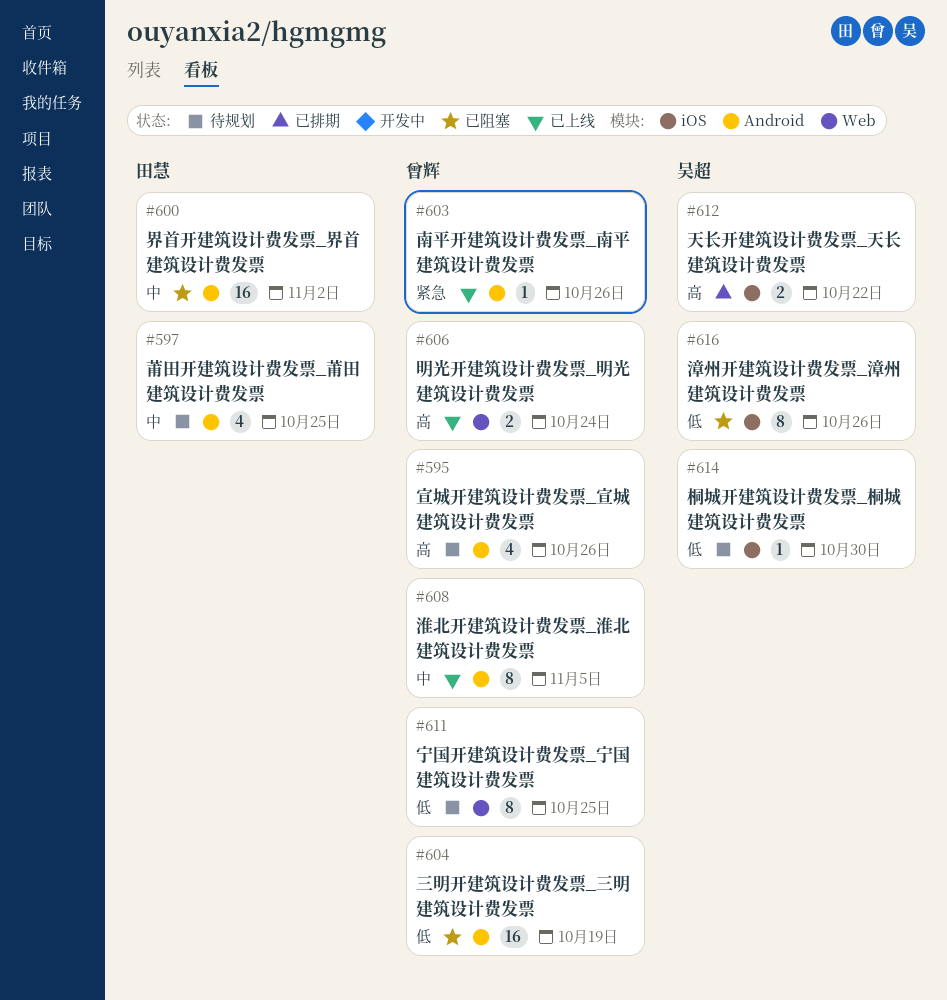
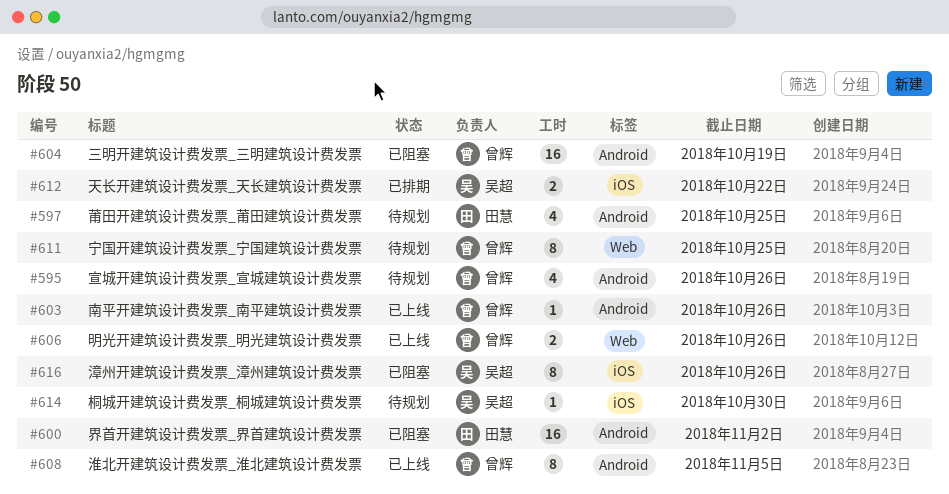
#606, due: Oct 24 -> Oct 26

